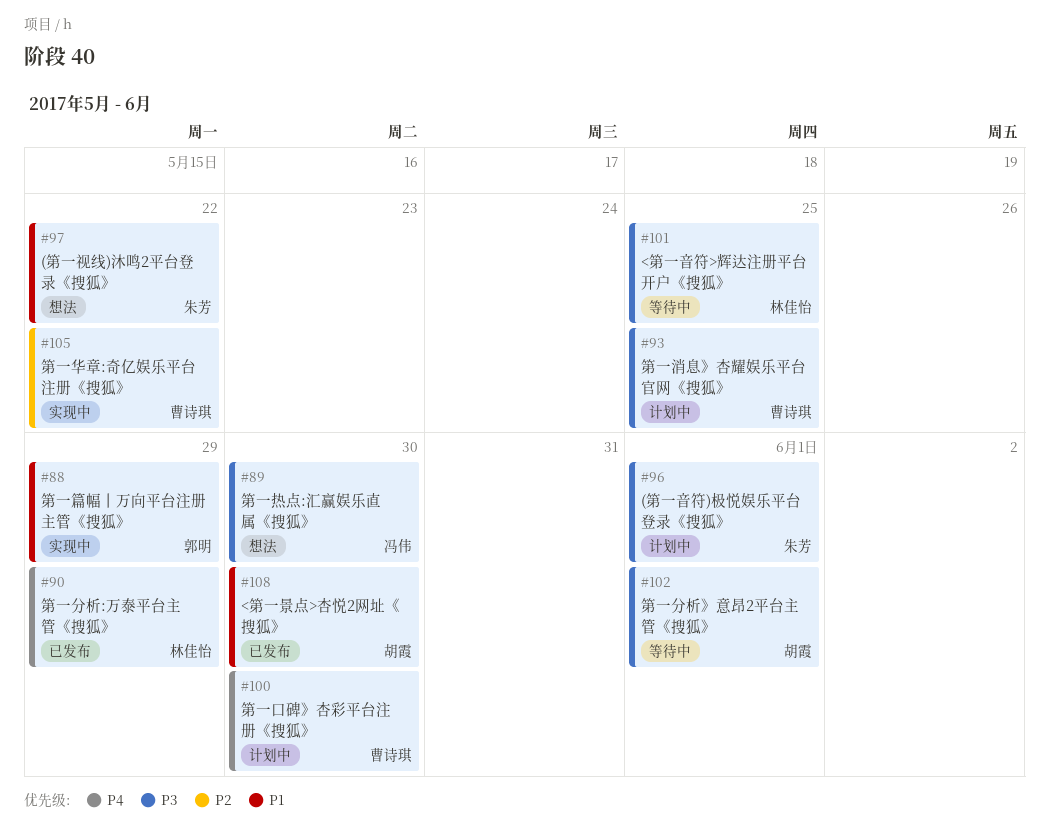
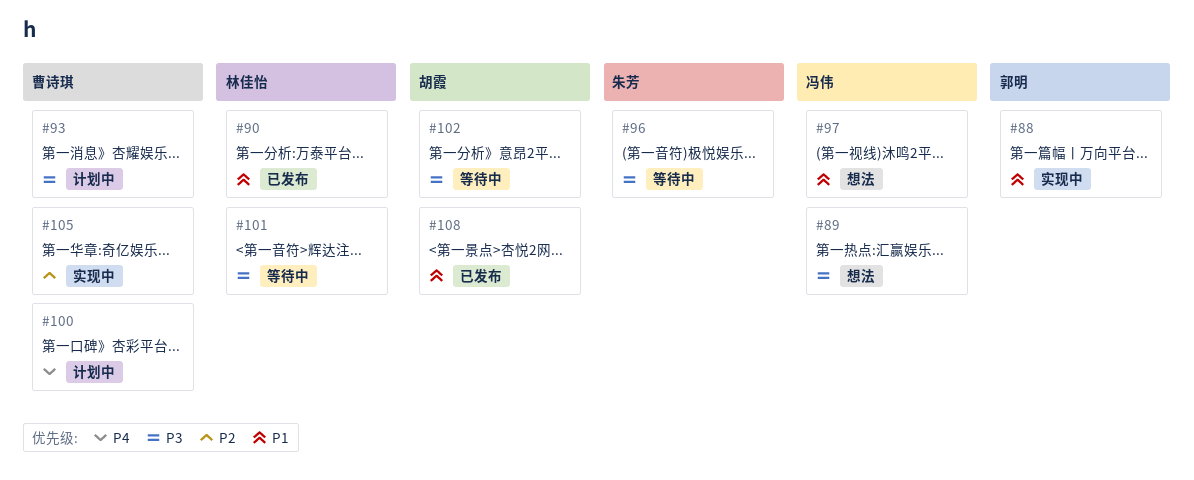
#90, priority: P4 -> P1
#96, status: 计划中 -> 等待中
#97, owner: 朱芳 -> 冯伟

